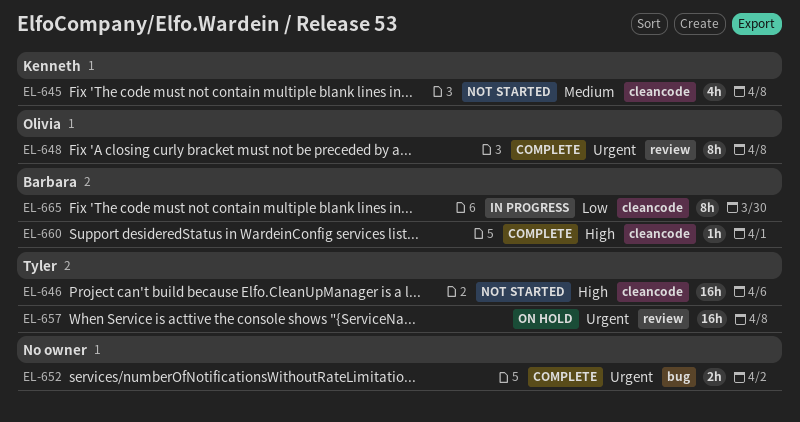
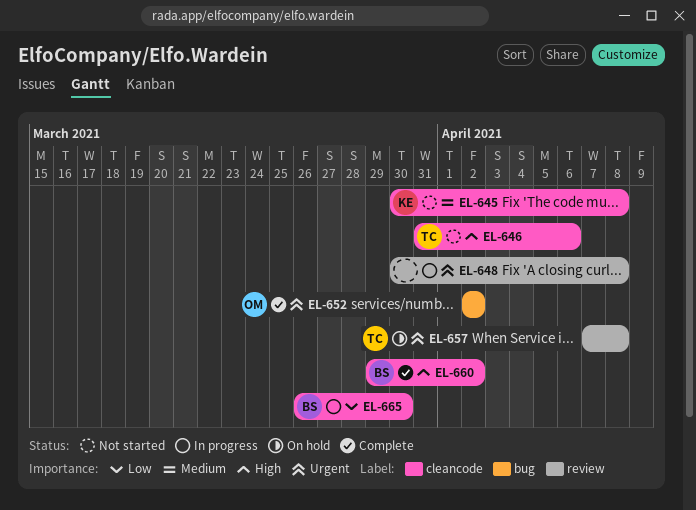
EL-648, status: Complete -> In progress
EL-648, owner: Olivia -> none
EL-652, owner: none -> Olivia
EL-660, due: Apr 1 -> Apr 2

